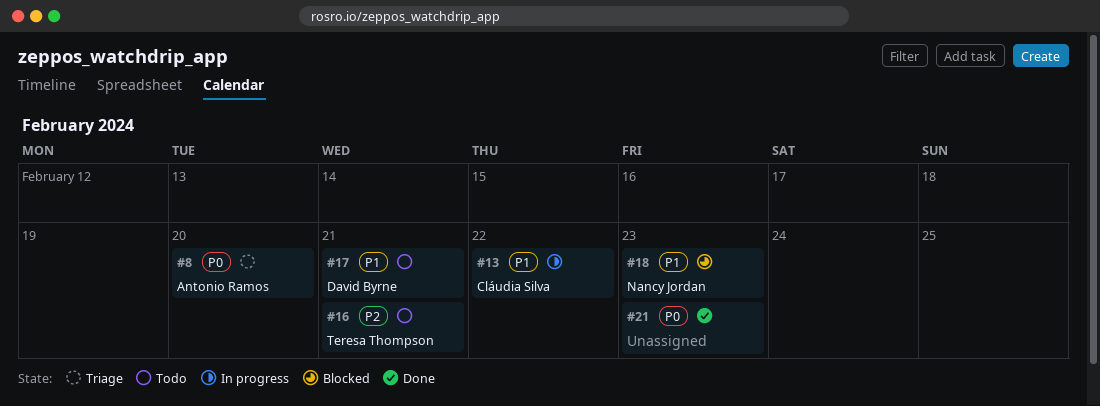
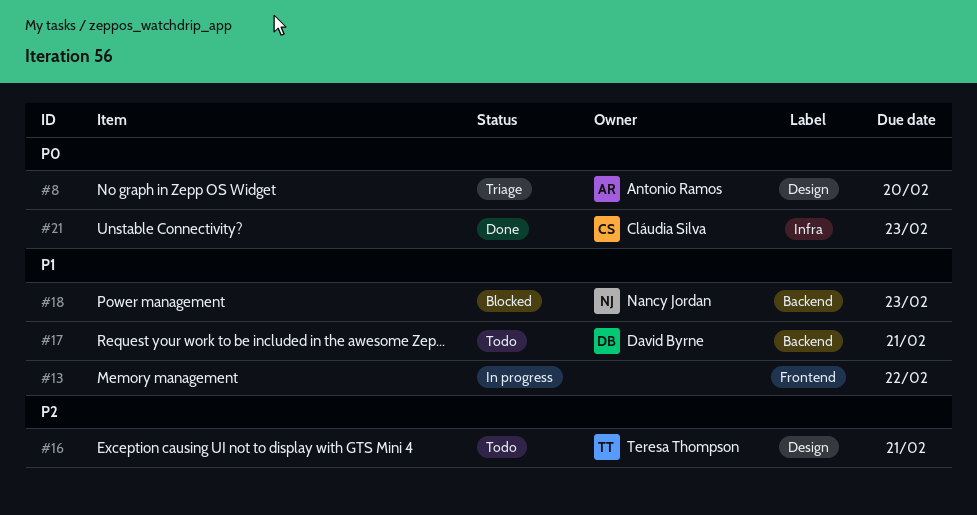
#13, owner: Cláudia Silva -> none
#21, owner: none -> Cláudia Silva

